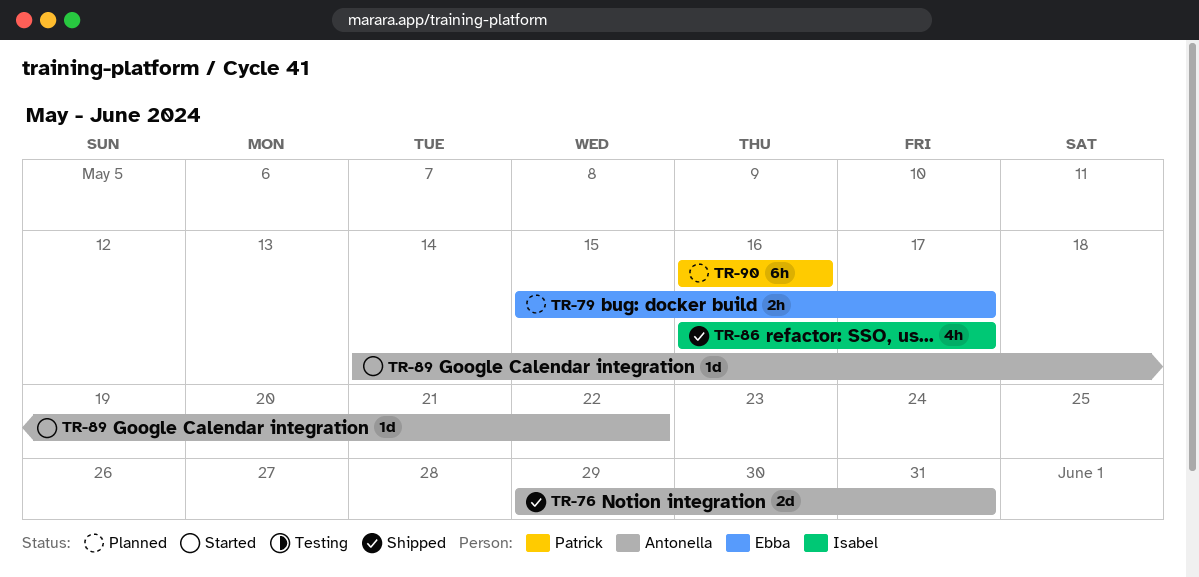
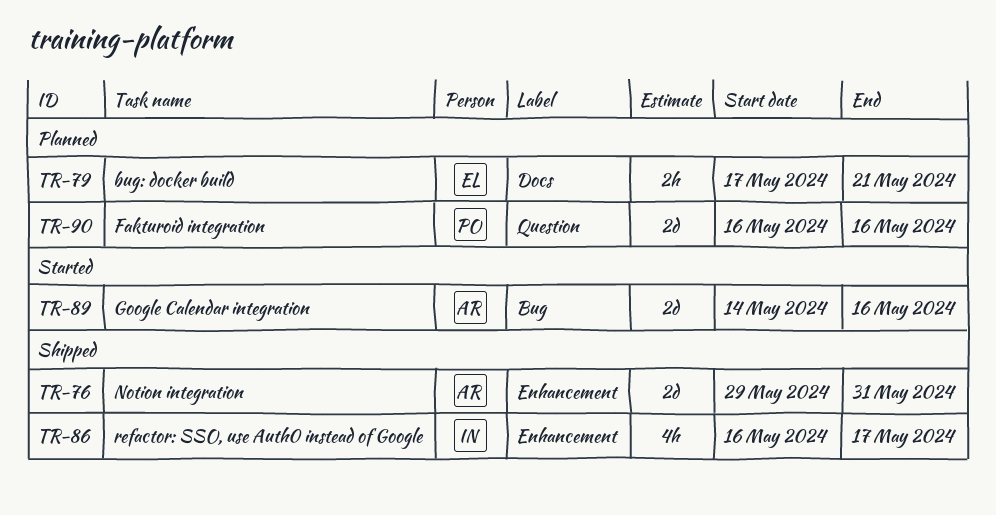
TR-79, start: May 15 -> May 17
TR-79, due: May 17 -> May 21
TR-89, estimate: 1d -> 2d
TR-89, due: May 22 -> May 16
TR-90, estimate: 6h -> 2d

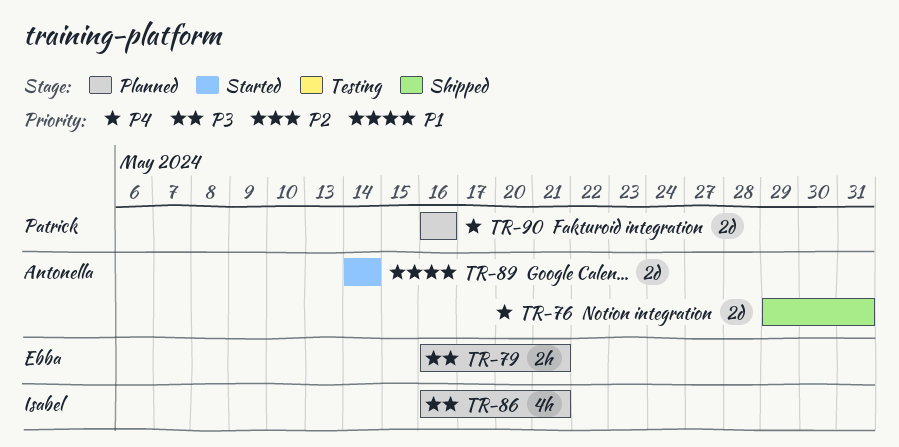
TR-79, start: May 17 -> May 16
TR-86, status: Shipped -> Planned
TR-86, due: May 17 -> May 21
TR-89, due: May 16 -> May 14

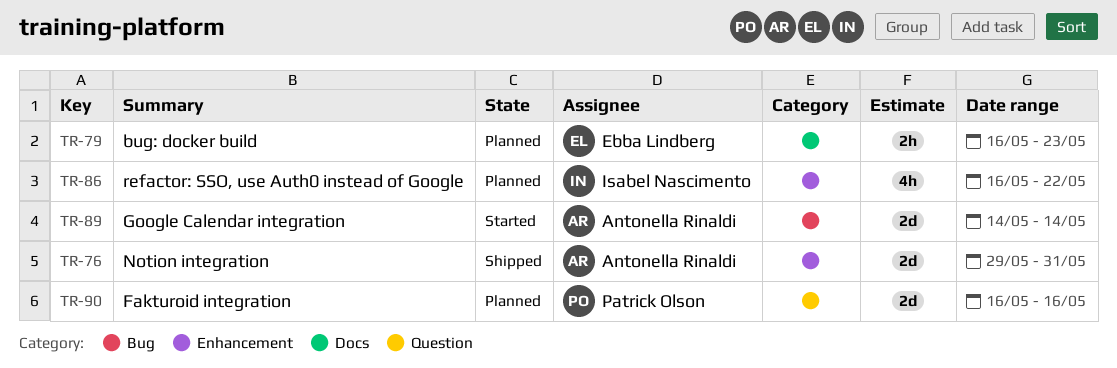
TR-79, due: May 21 -> May 23
TR-86, due: May 21 -> May 22

